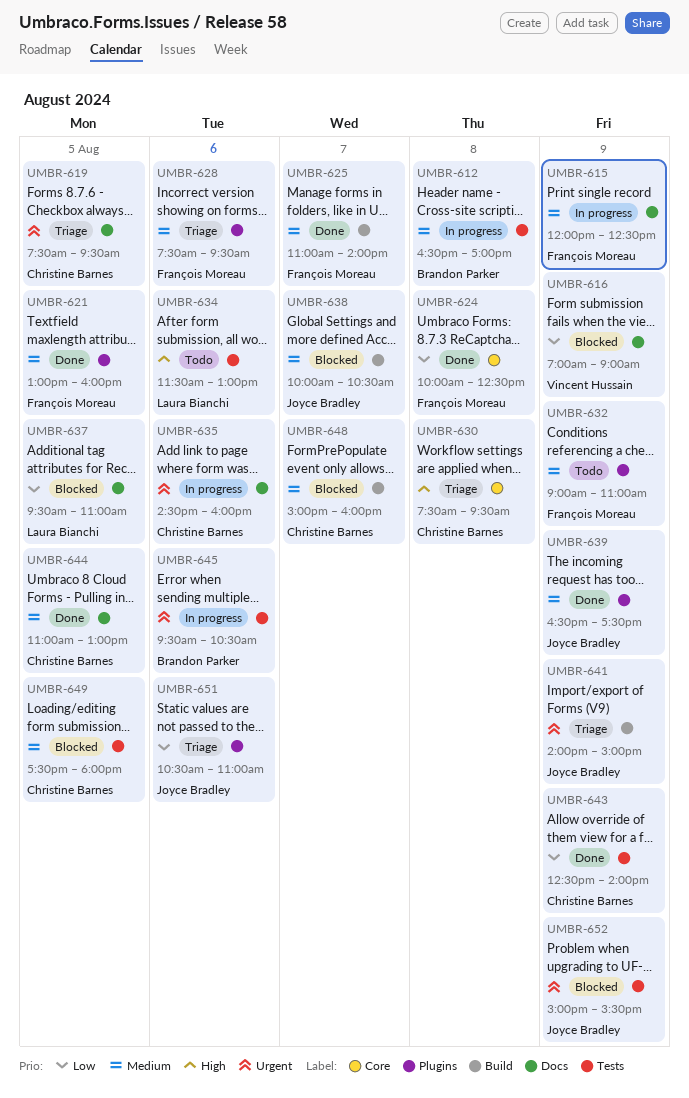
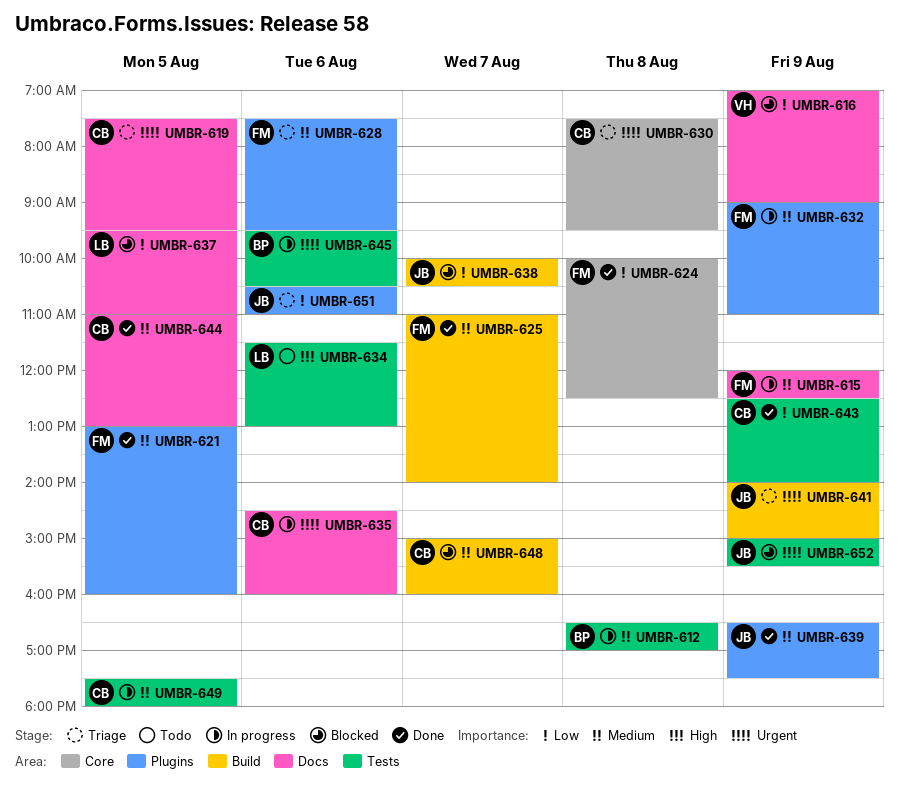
UMBR-630, priority: High -> Urgent
UMBR-632, status: Todo -> In progress
UMBR-638, priority: Medium -> Low
UMBR-649, status: Blocked -> In progress

